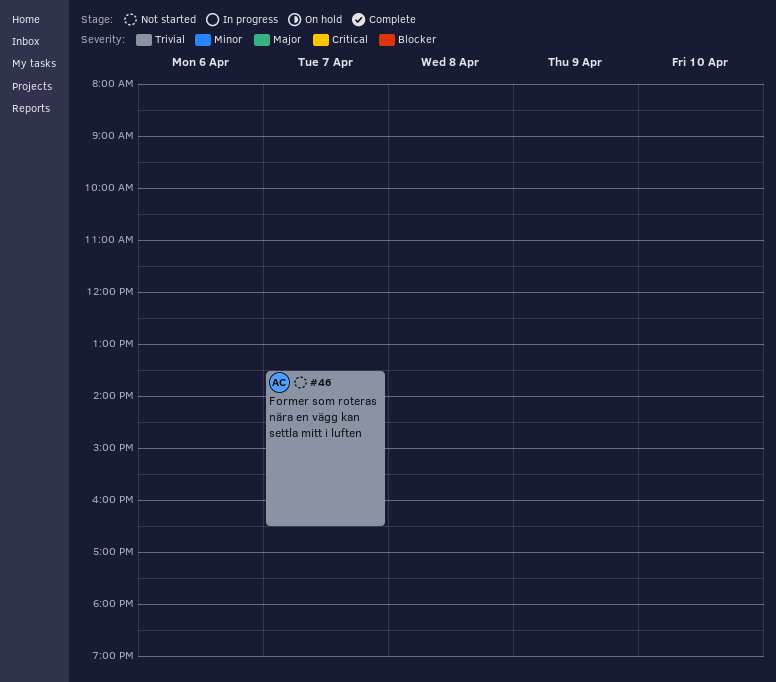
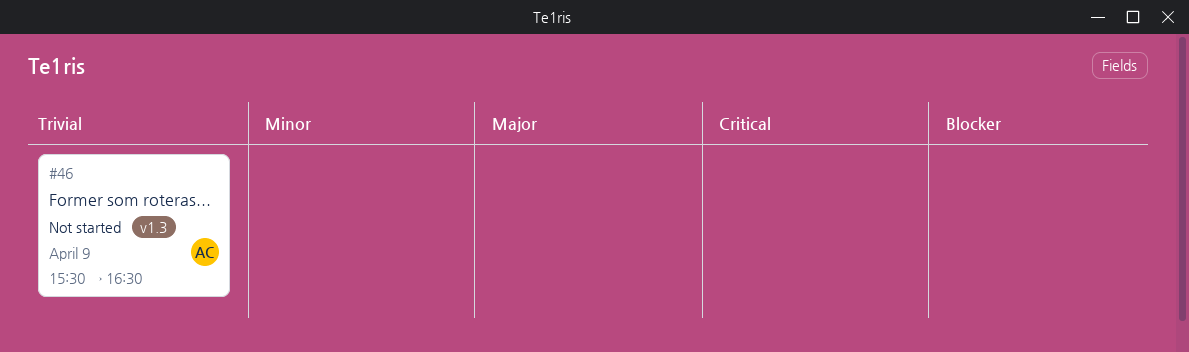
#46, day: Apr 7 -> Apr 9
#46, begins: 13:30 -> 15:30

